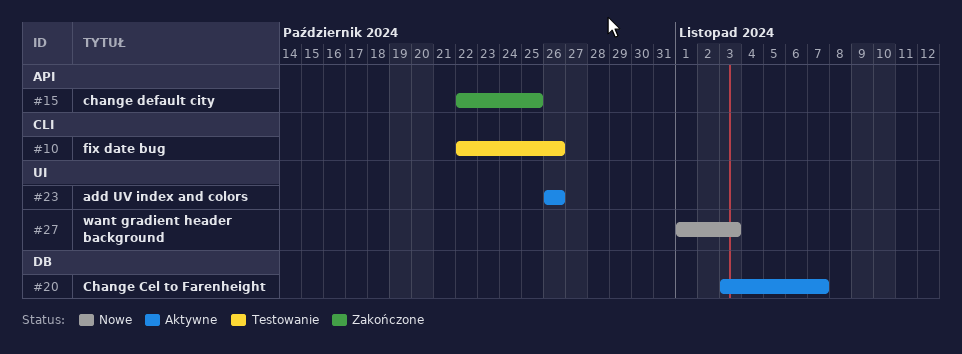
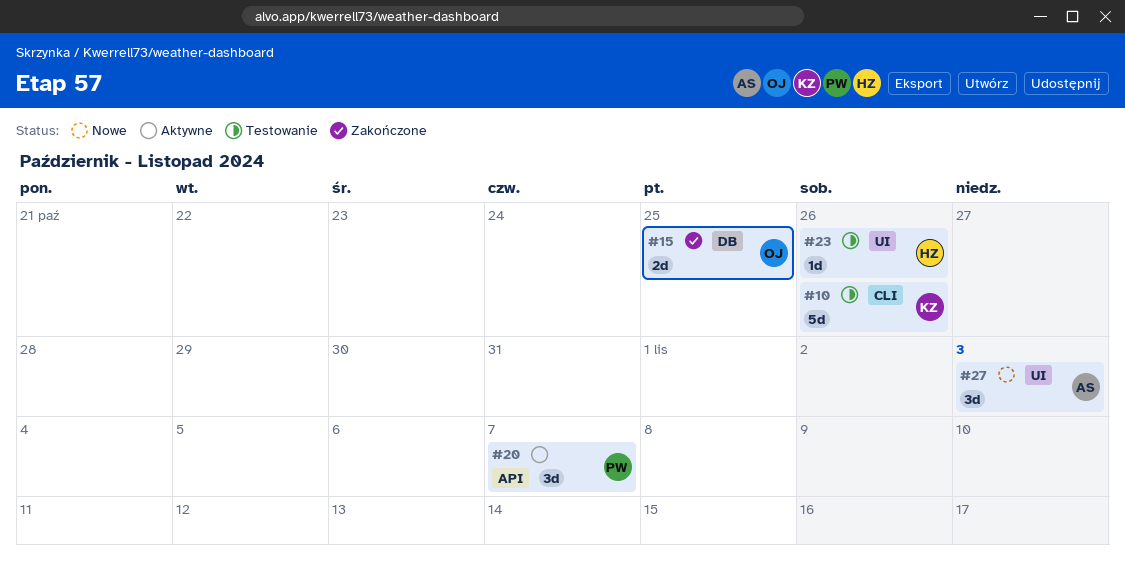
#15, label: API -> DB
#20, label: DB -> API
#23, status: Aktywne -> Testowanie

